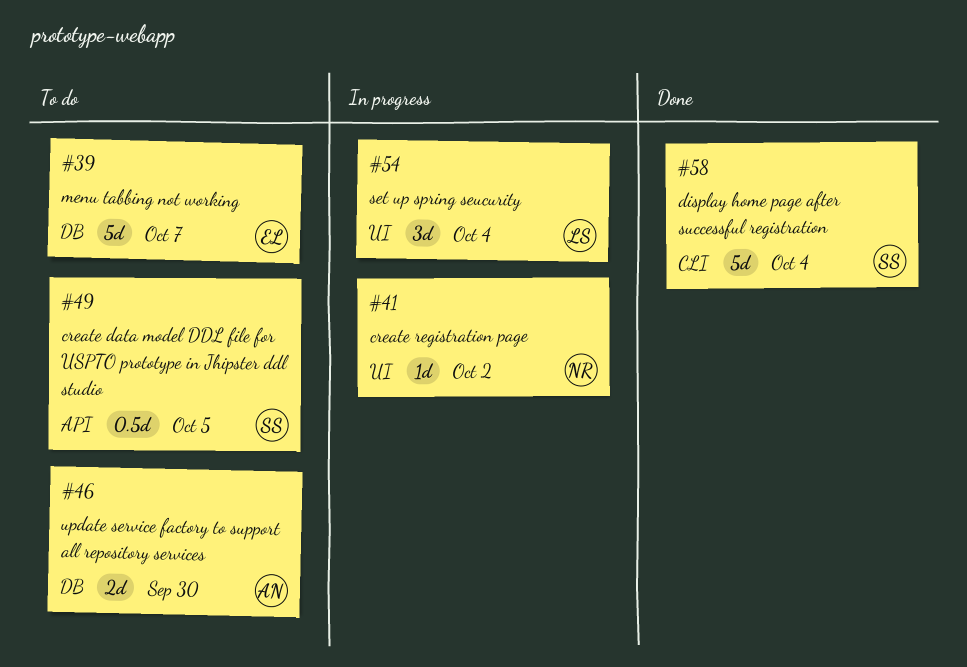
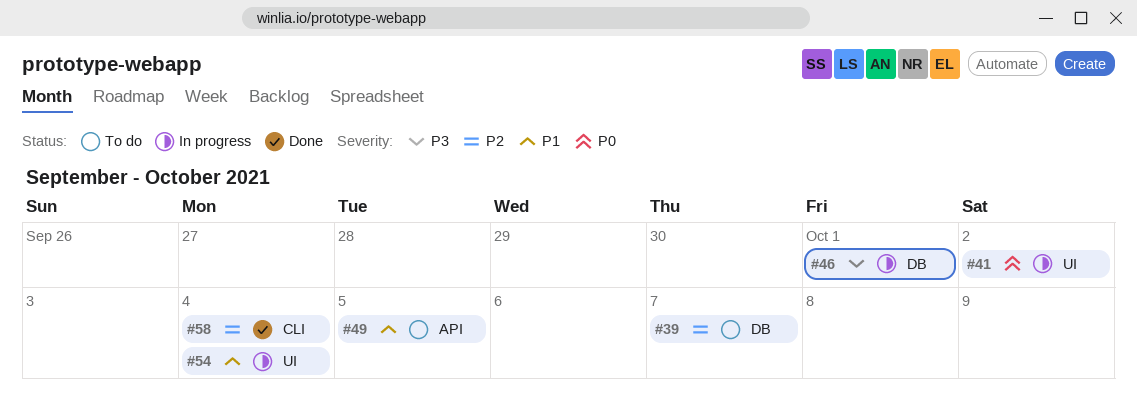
#46, status: To do -> In progress
#46, due: Sep 30 -> Oct 1

